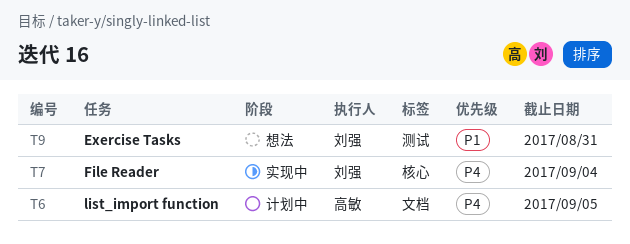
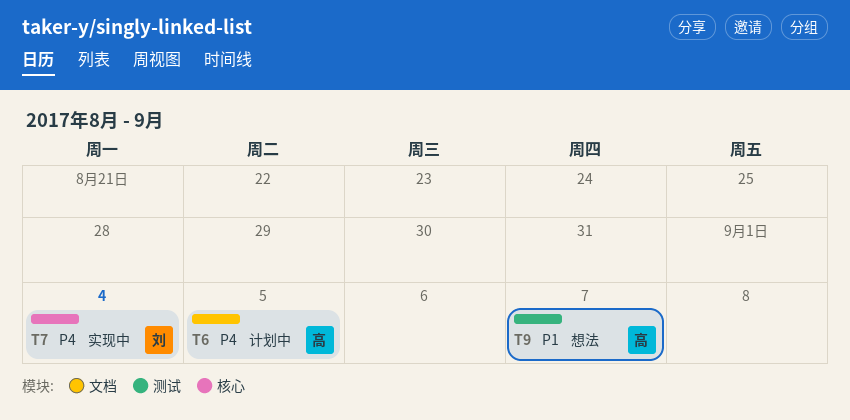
T9, owner: 刘强 -> 高敏
T9, due: Aug 31 -> Sep 7

